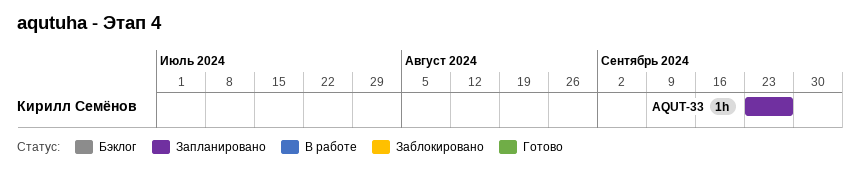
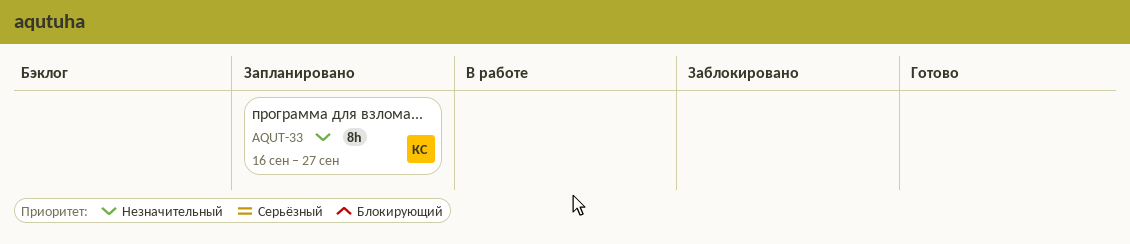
AQUT-33, estimate: 1h -> 8h
AQUT-33, start: Sep 23 -> Sep 16

